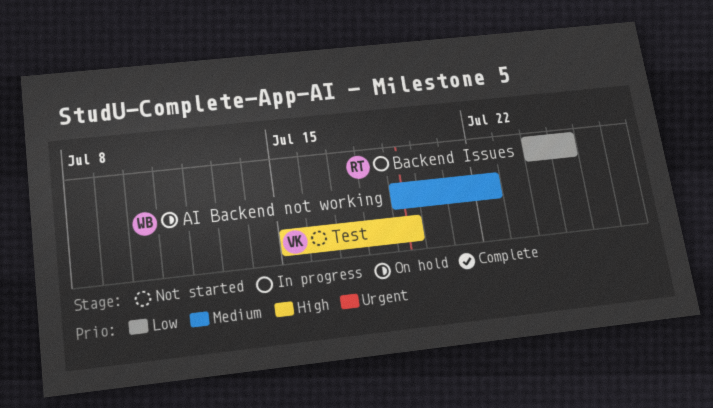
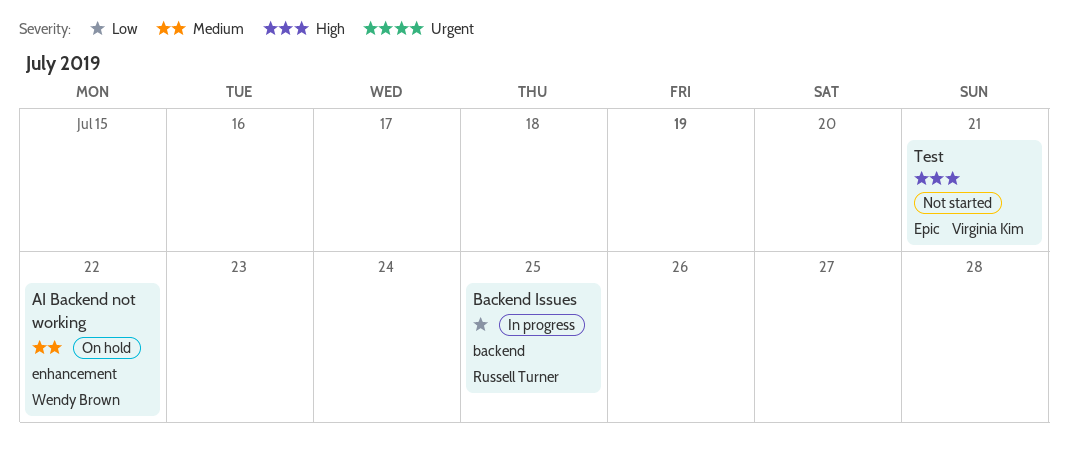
Test, due: Jul 19 -> Jul 21

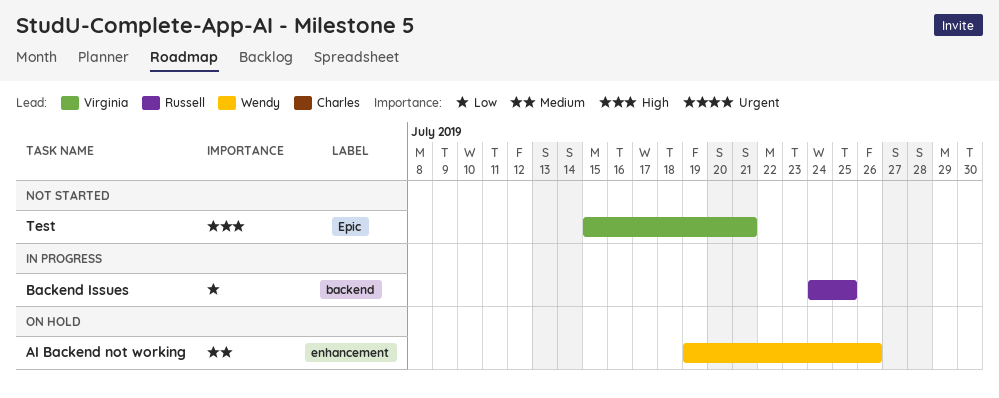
AI Backend not working, due: Jul 22 -> Jul 26

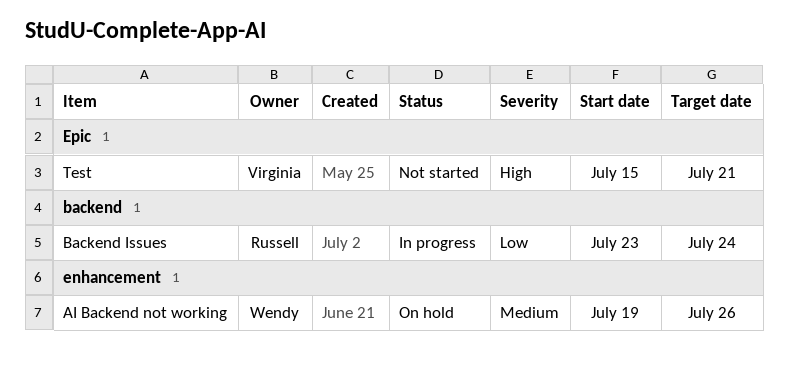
Backend Issues, start: Jul 24 -> Jul 23
Backend Issues, due: Jul 25 -> Jul 24

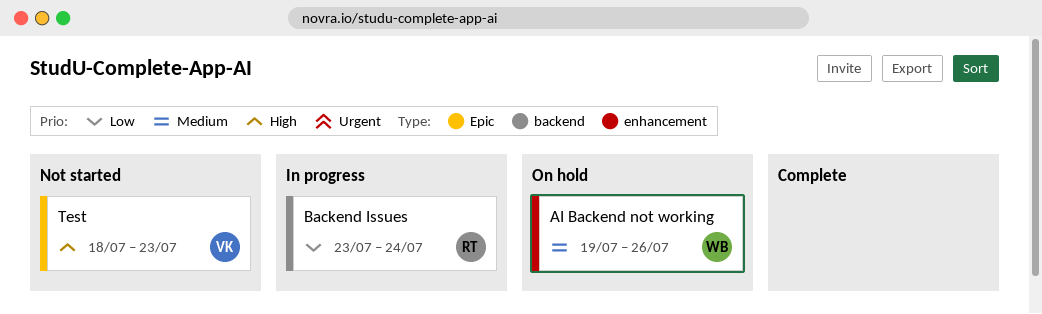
Test, start: Jul 15 -> Jul 18
Test, due: Jul 21 -> Jul 23

